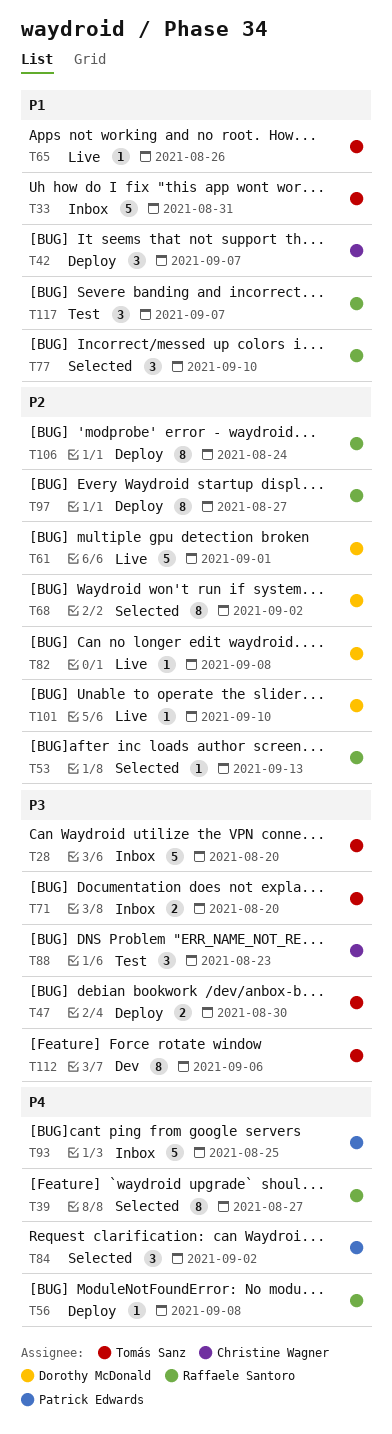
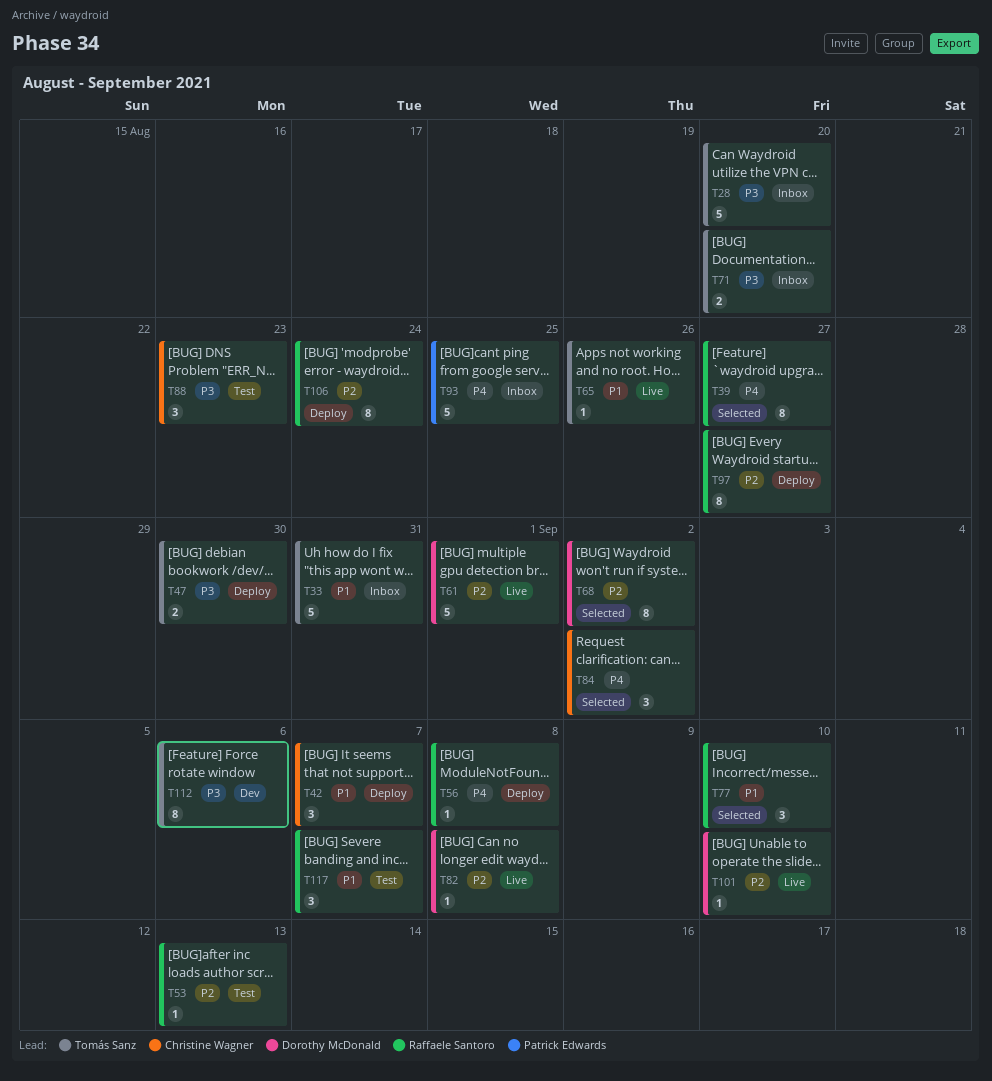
T53, status: Selected -> Test
T84, owner: Patrick Edwards -> Christine Wagner

